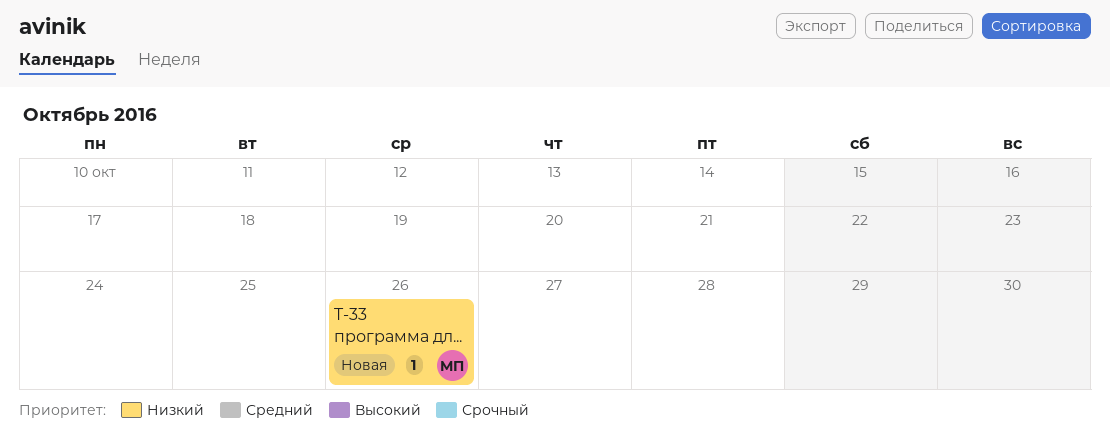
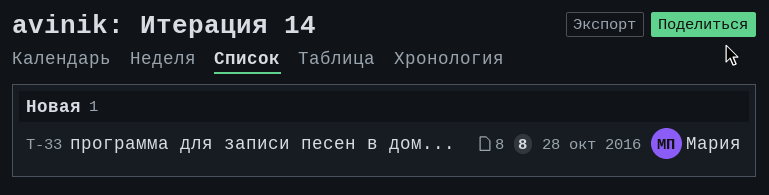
T-33, estimate: 1 -> 8
T-33, due: Oct 26 -> Oct 28

